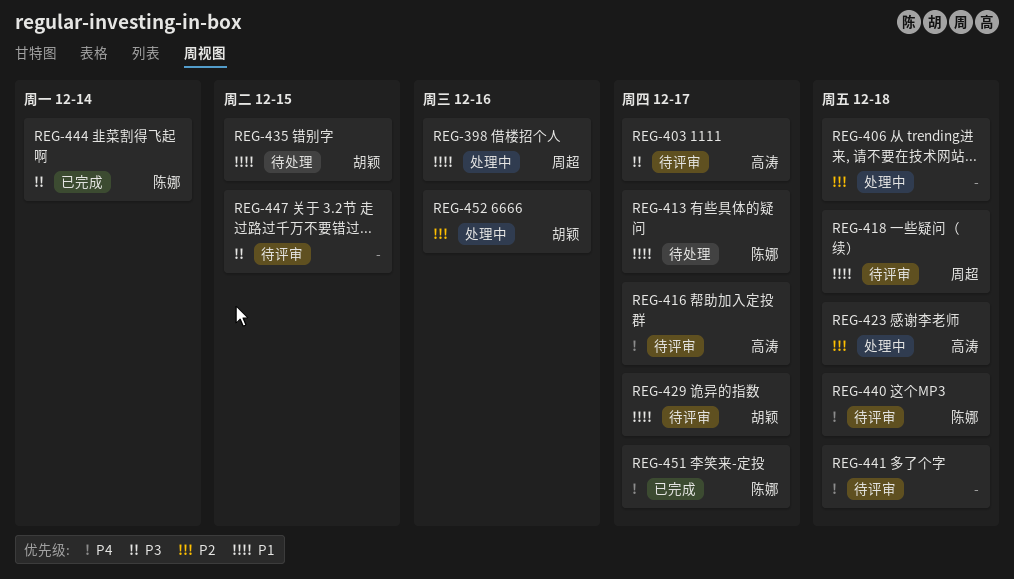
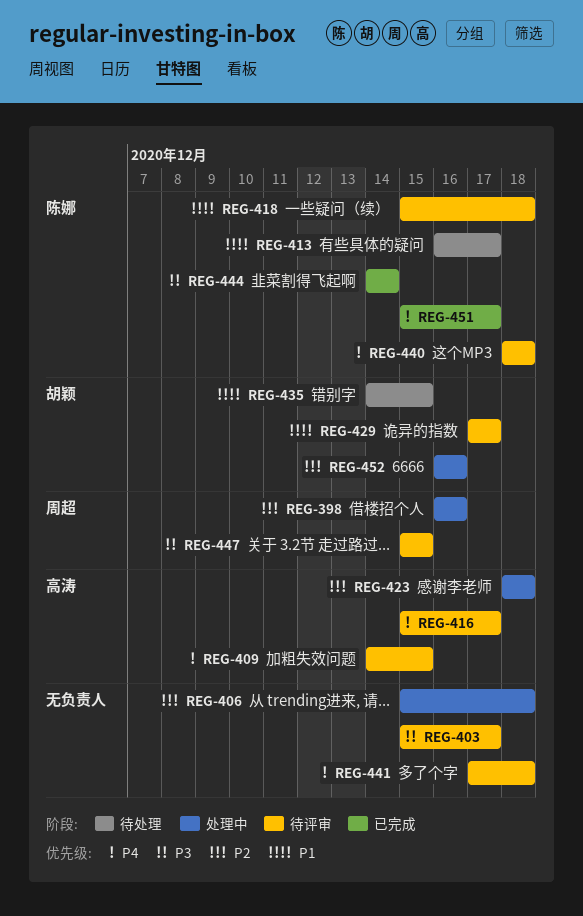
REG-398, priority: P1 -> P2
REG-403, owner: 高涛 -> none
REG-409: none -> present
REG-418, owner: 周超 -> 陈娜
REG-447, owner: none -> 周超

